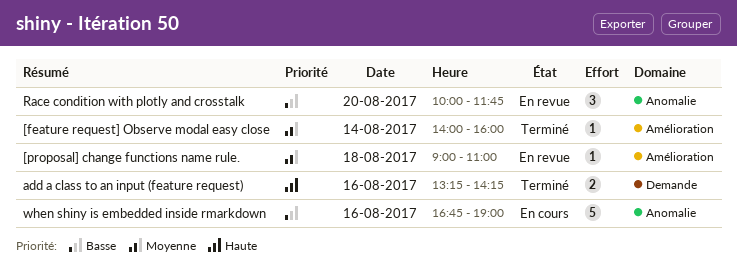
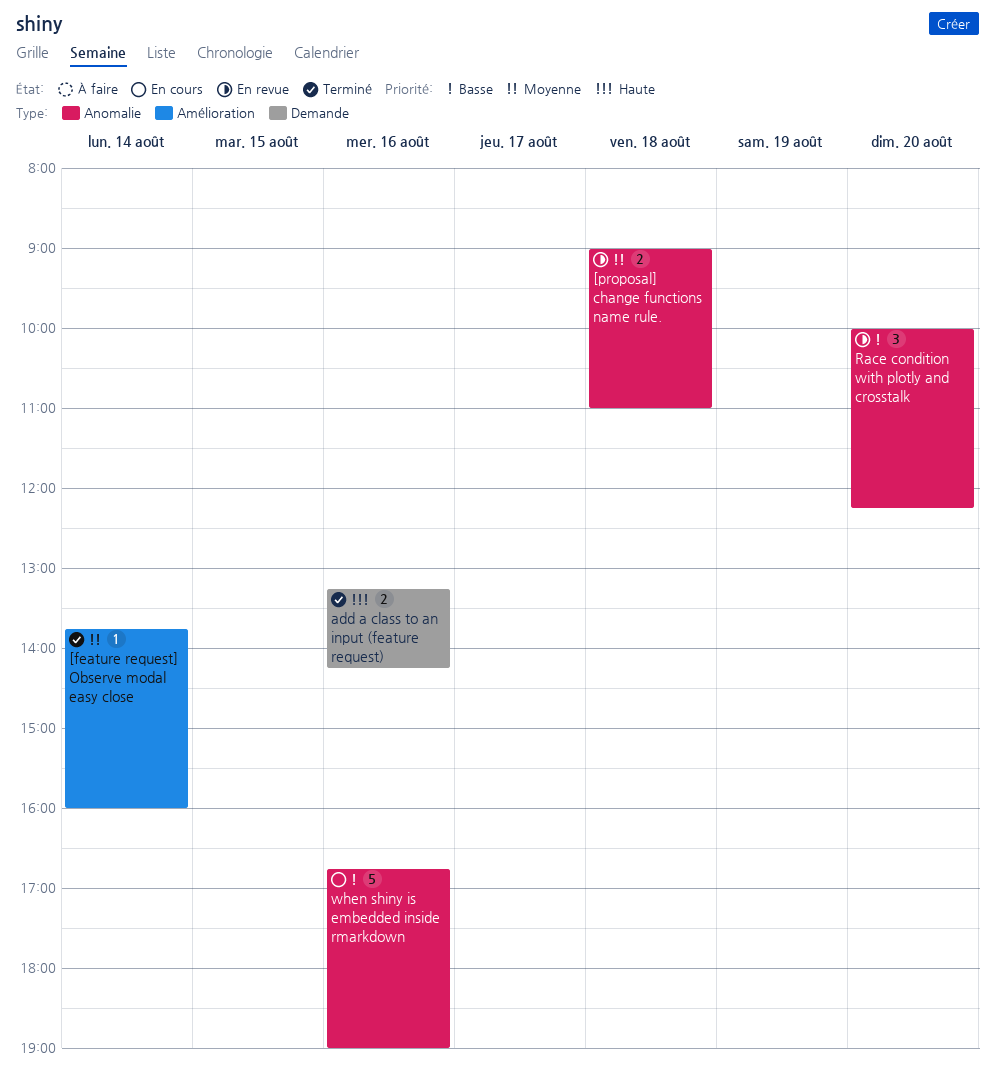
[feature request] Observe modal easy close, begins: 14:00 -> 13:45
[proposal] change functions name rule., label: Amélioration -> Anomalie
[proposal] change functions name rule., estimate: 1 -> 2
Race condition with plotly and crosstalk, ends: 11:45 -> 12:15

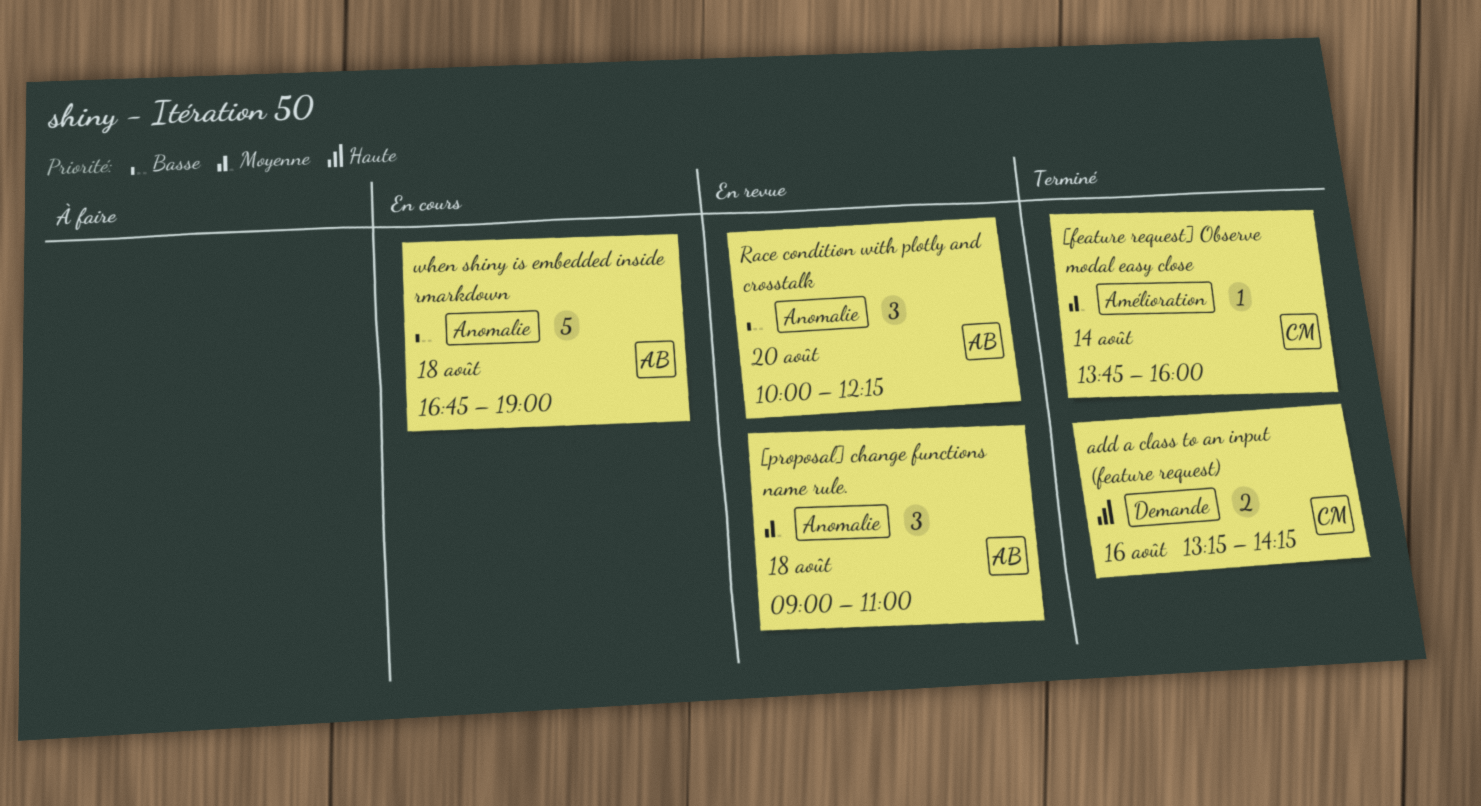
[proposal] change functions name rule., estimate: 2 -> 3
when shiny is embedded inside rmarkdown, day: Aug 16 -> Aug 18

